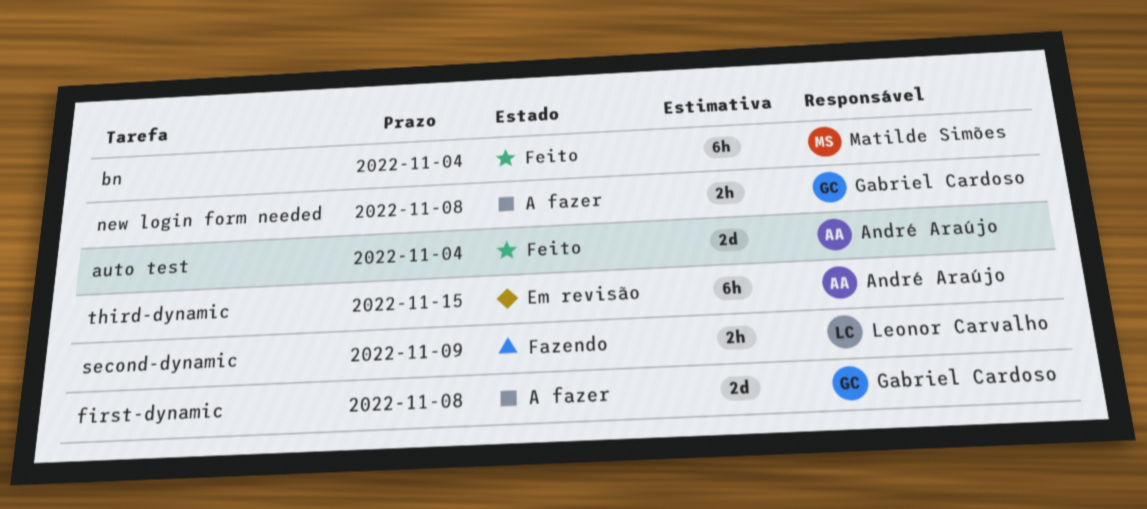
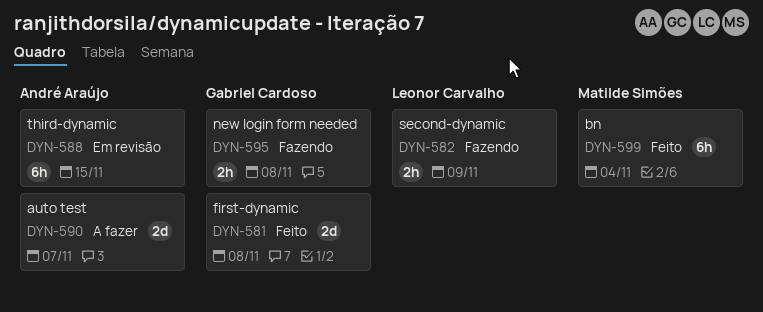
auto test, status: Feito -> A fazer
auto test, due: Nov 4 -> Nov 7
first-dynamic, status: A fazer -> Feito
new login form needed, status: A fazer -> Fazendo

